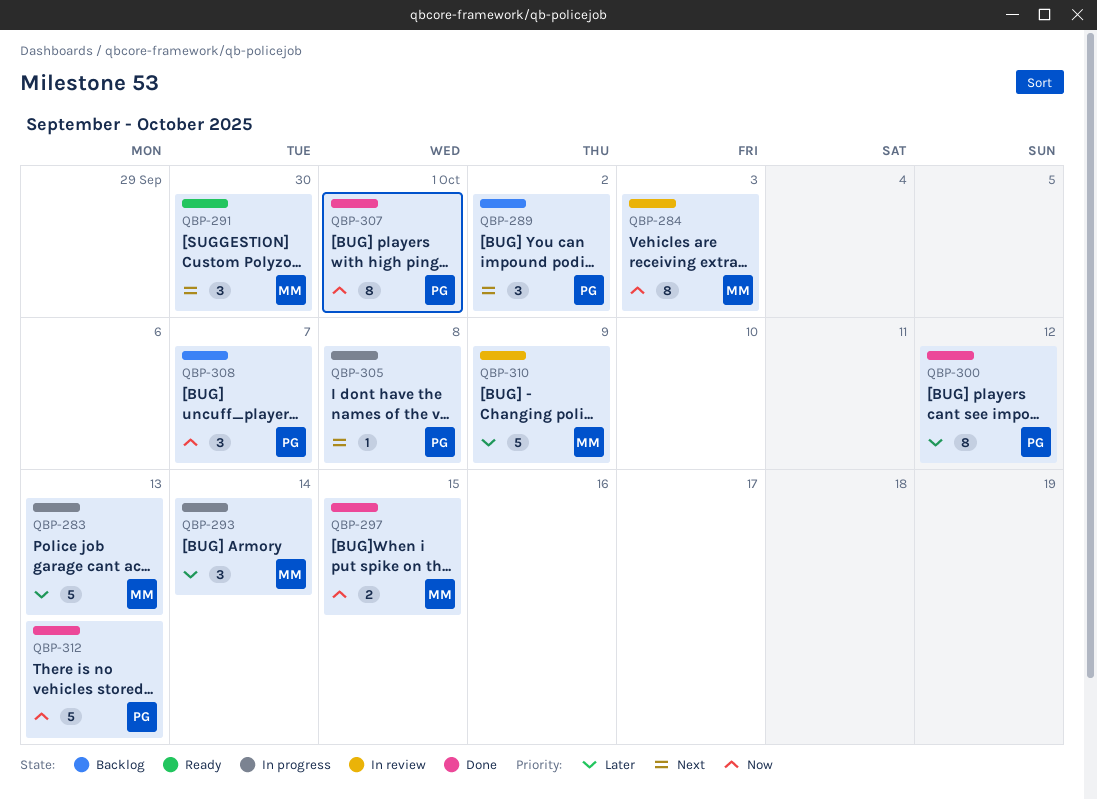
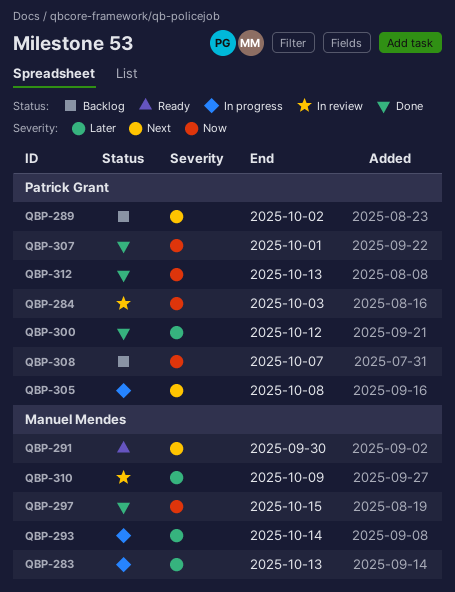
QBP-284, owner: Manuel Mendes -> Patrick Grant

